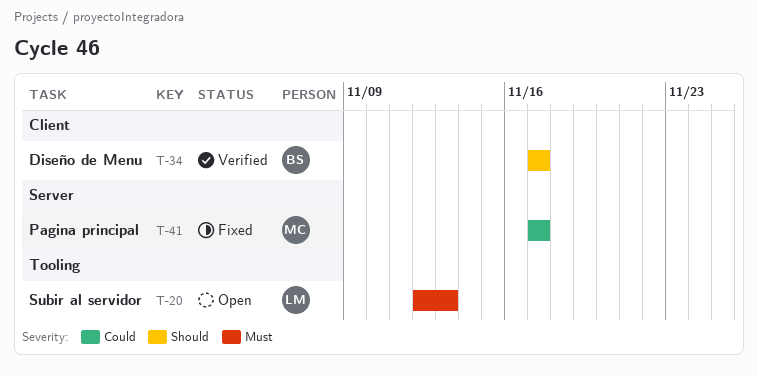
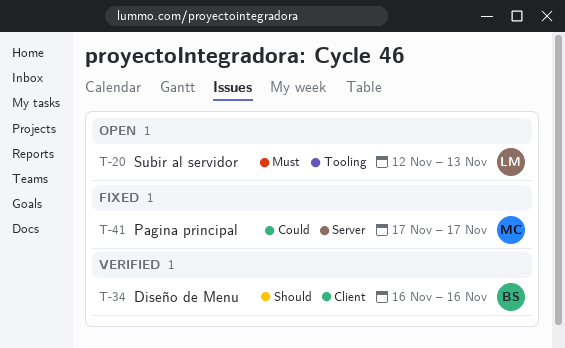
T-34, start: Nov 17 -> Nov 16
T-34, due: Nov 17 -> Nov 16

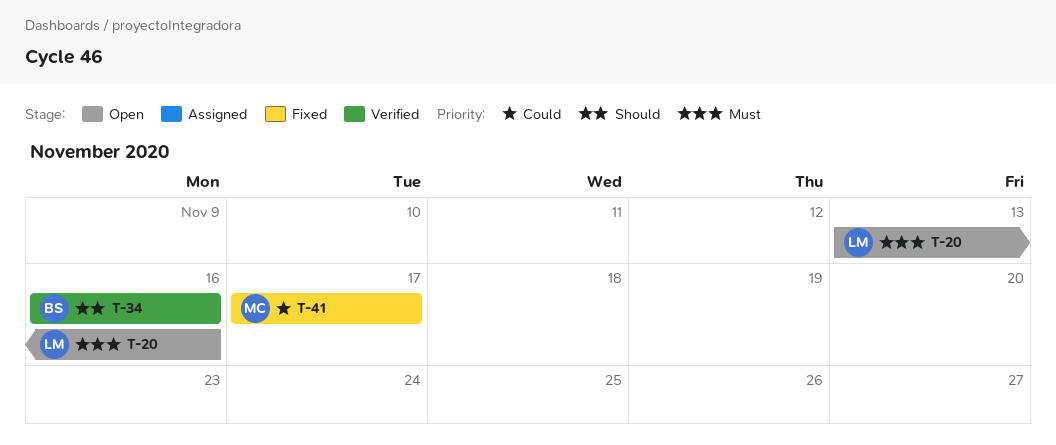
T-20, start: Nov 12 -> Nov 13
T-20, due: Nov 13 -> Nov 16

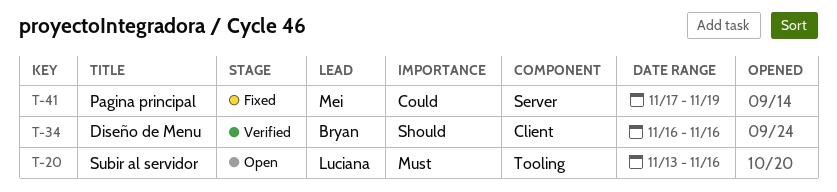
T-41, due: Nov 17 -> Nov 19

